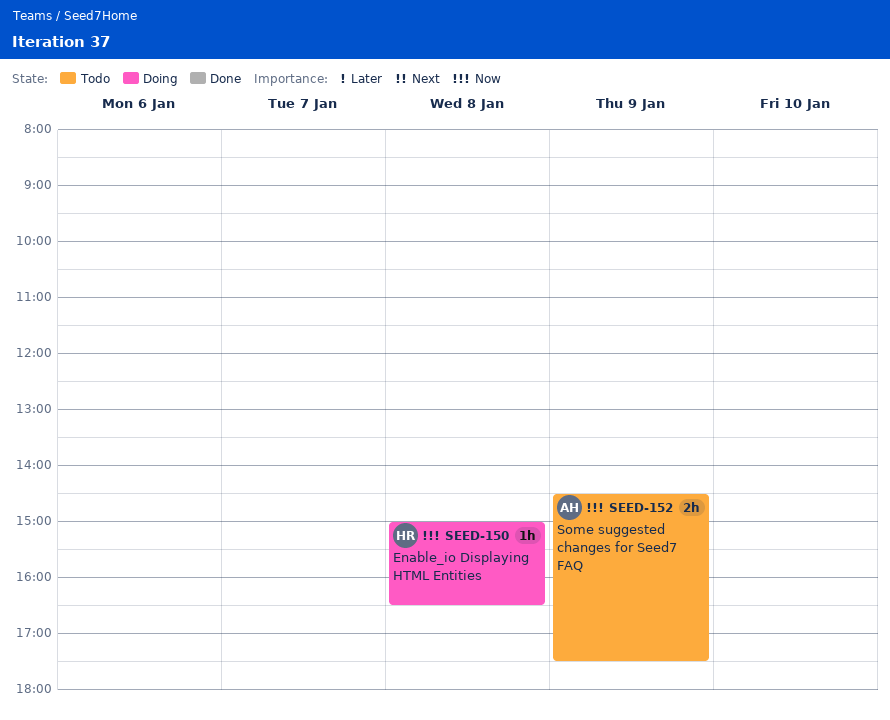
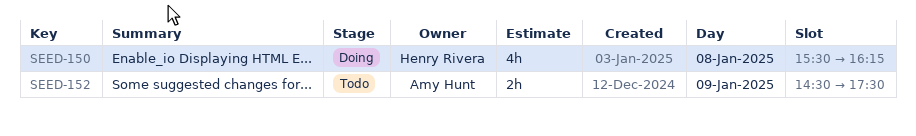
SEED-150, estimate: 1h -> 4h
SEED-150, begins: 15:00 -> 15:30
SEED-150, ends: 16:30 -> 16:15

